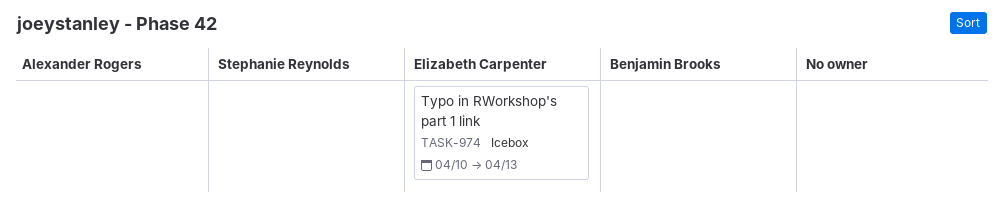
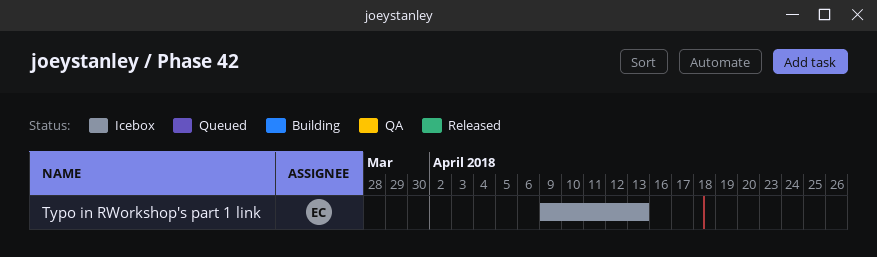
Typo in RWorkshop's part 1 link, start: Apr 10 -> Apr 9

